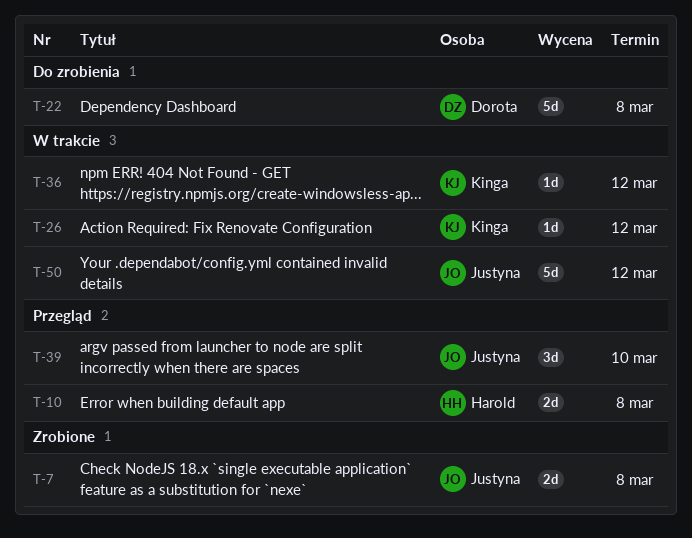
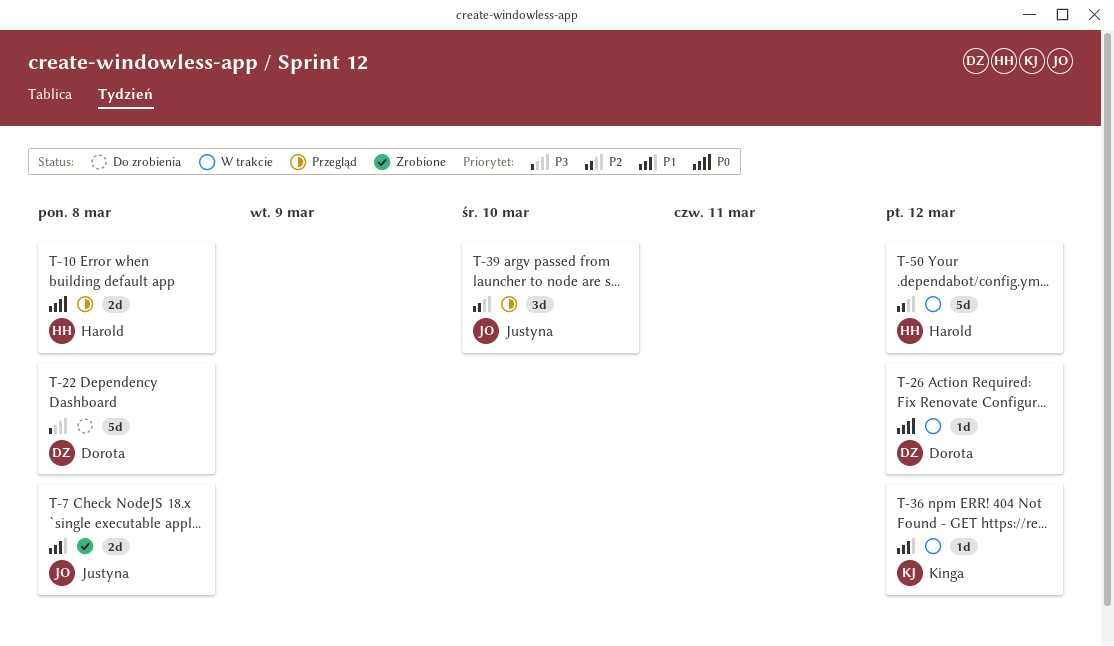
T-26, owner: Kinga -> Dorota
T-50, owner: Justyna -> Harold

